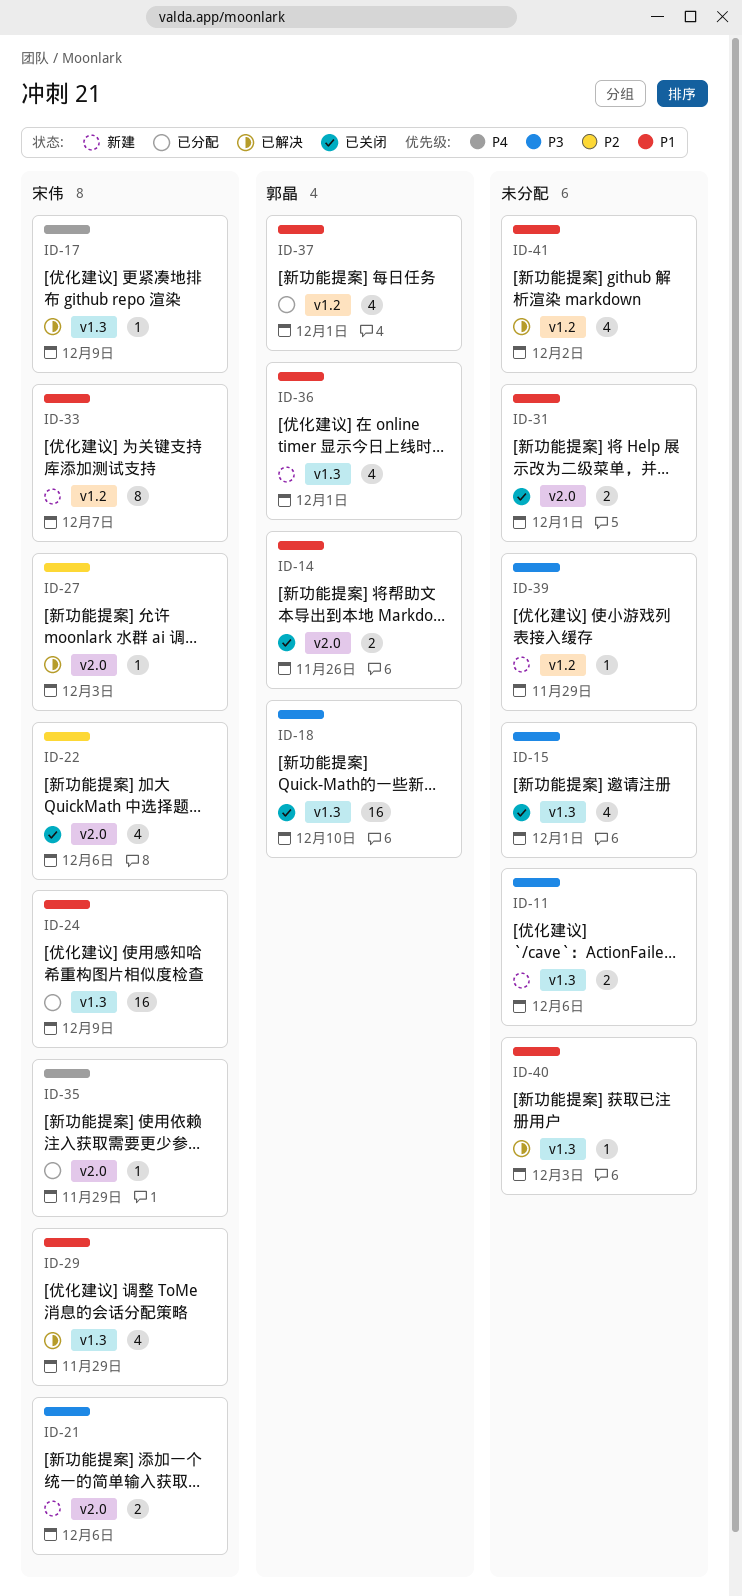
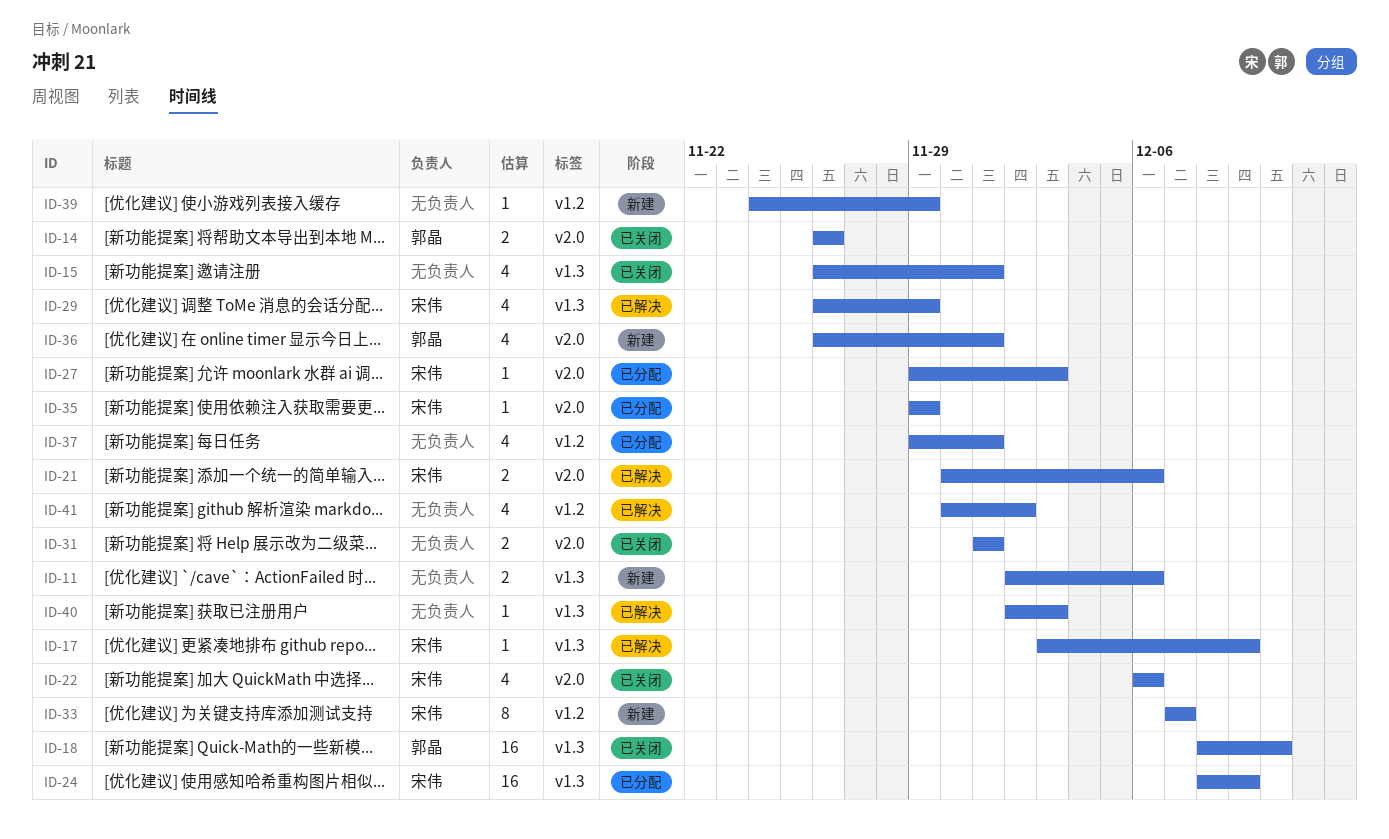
ID-21, status: 新建 -> 已解决
ID-27, status: 已解决 -> 已分配
ID-36, label: v1.3 -> v2.0
ID-37, owner: 郭晶 -> none

